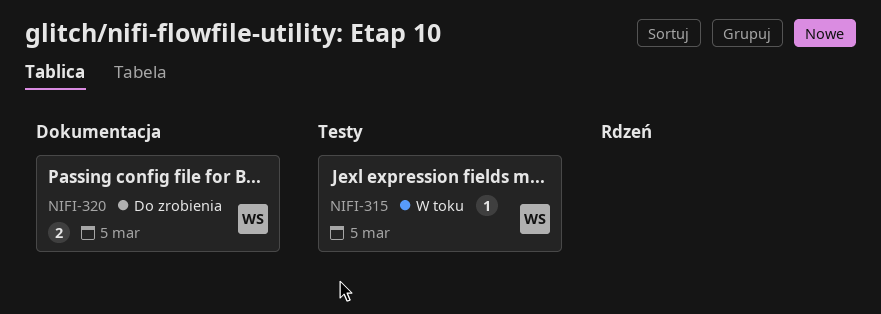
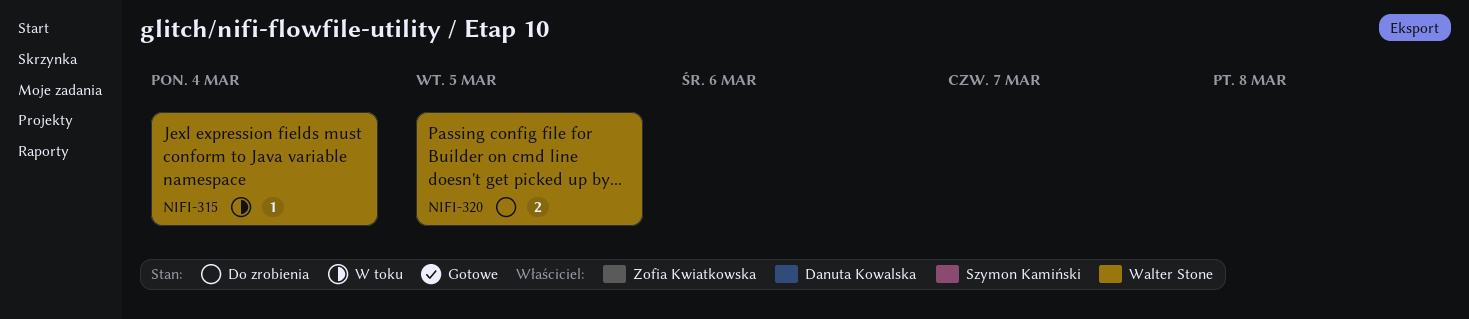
NIFI-315, due: Mar 5 -> Mar 4

